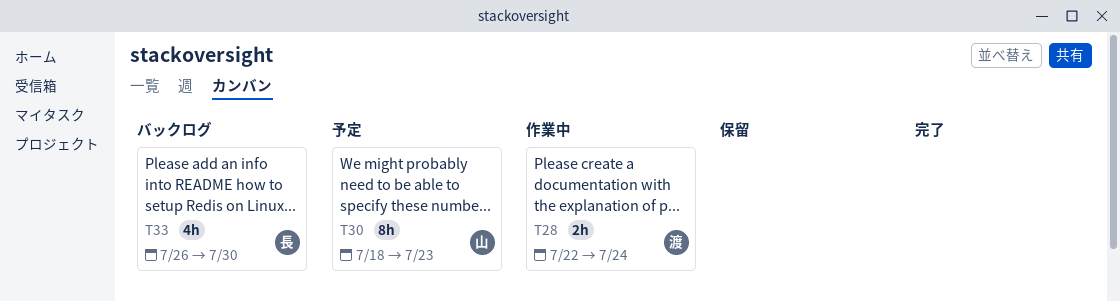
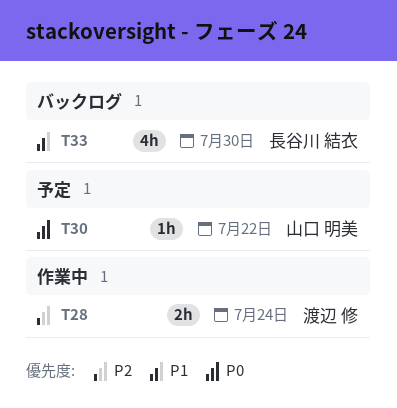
T30, estimate: 8h -> 1h
T30, due: Jul 23 -> Jul 22

